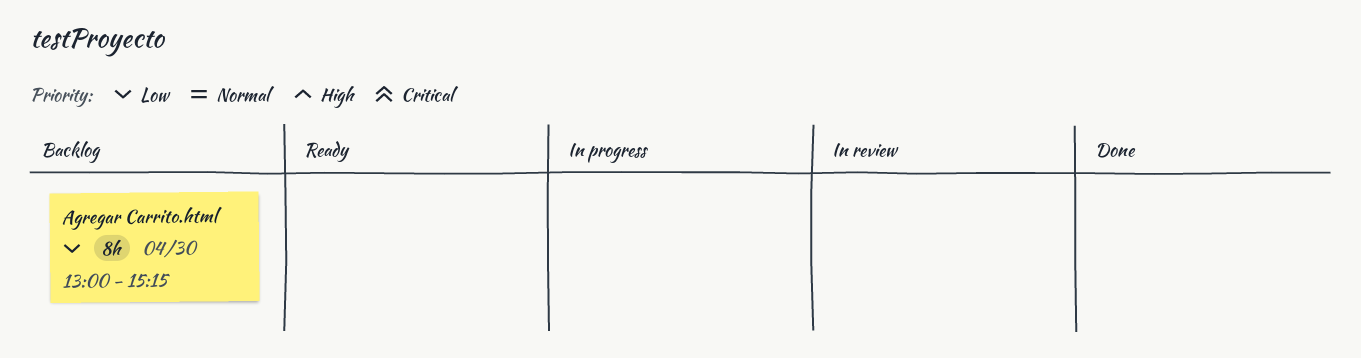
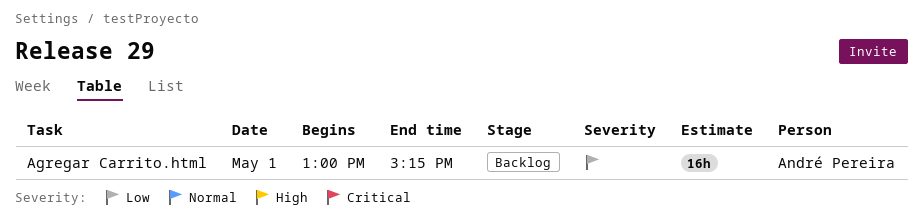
Agregar Carrito.html, estimate: 8h -> 16h
Agregar Carrito.html, day: Apr 30 -> May 1

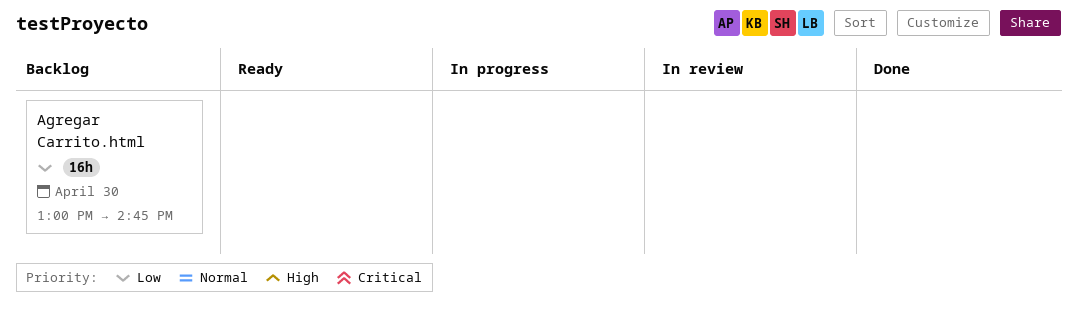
Agregar Carrito.html, day: May 1 -> Apr 30
Agregar Carrito.html, ends: 15:15 -> 14:45

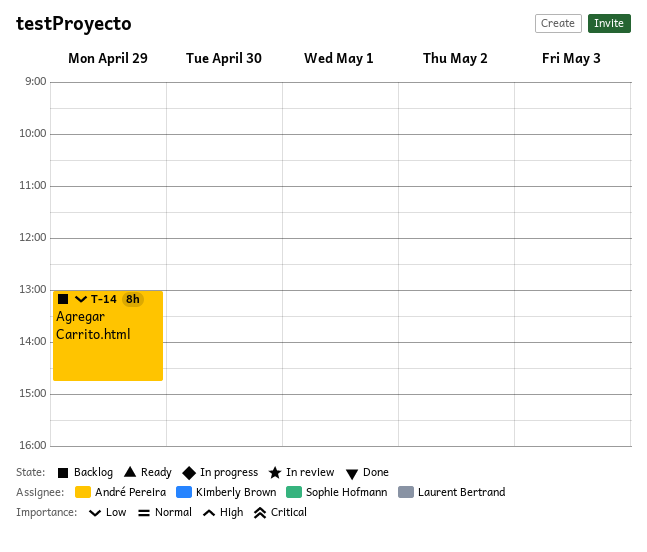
Agregar Carrito.html, estimate: 16h -> 8h
Agregar Carrito.html, day: Apr 30 -> Apr 29

